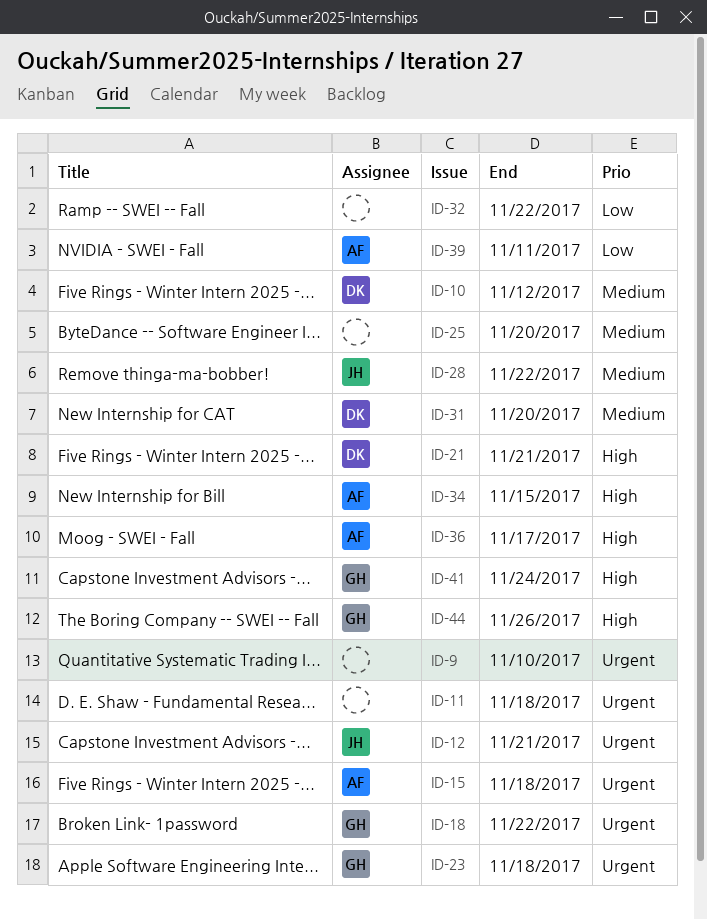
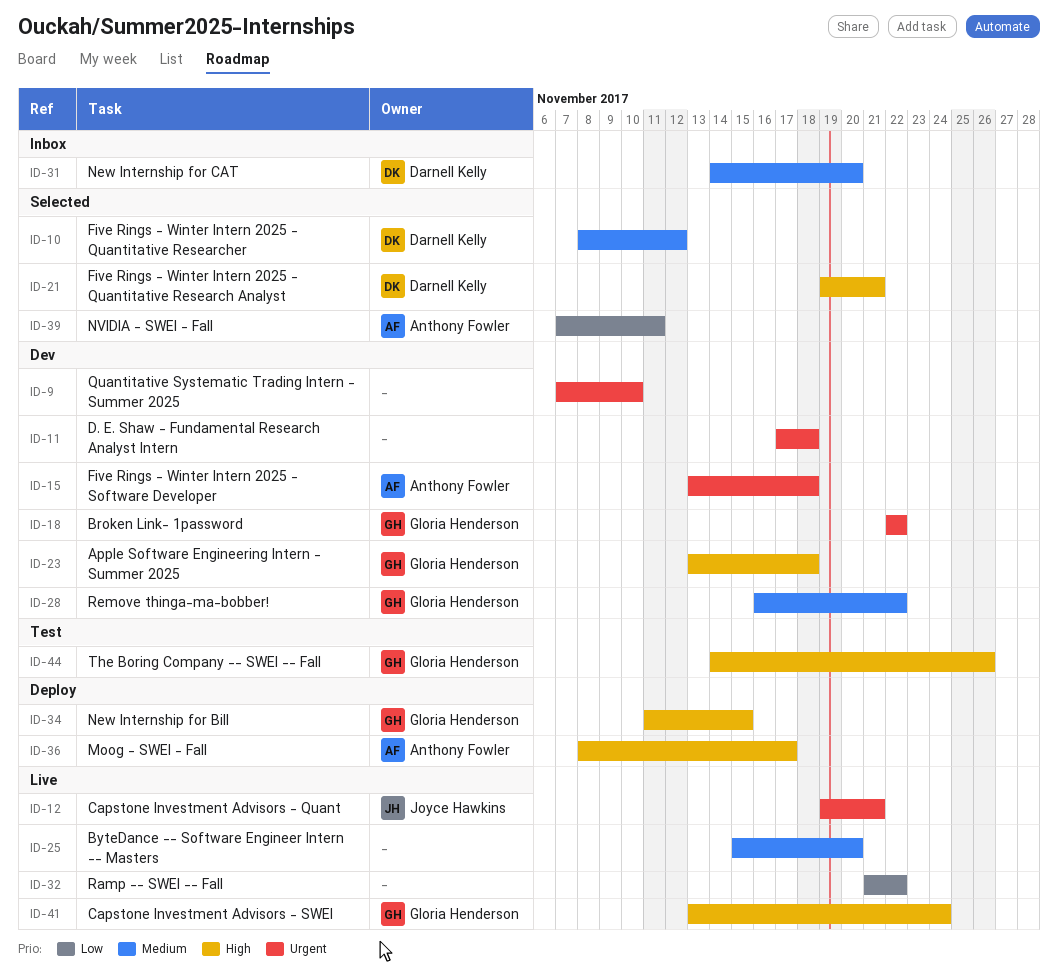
ID-23, priority: Urgent -> High
ID-28, owner: Joyce Hawkins -> Gloria Henderson
ID-34, owner: Anthony Fowler -> Gloria Henderson

